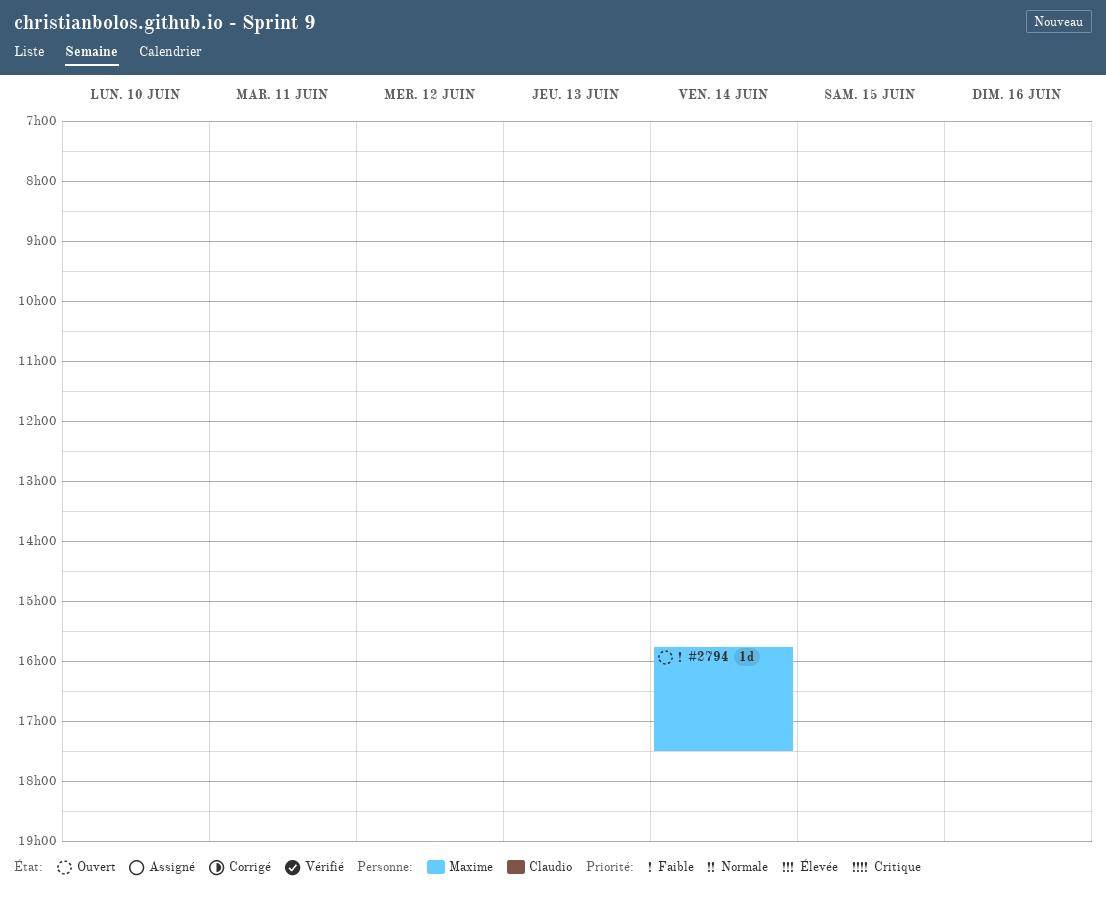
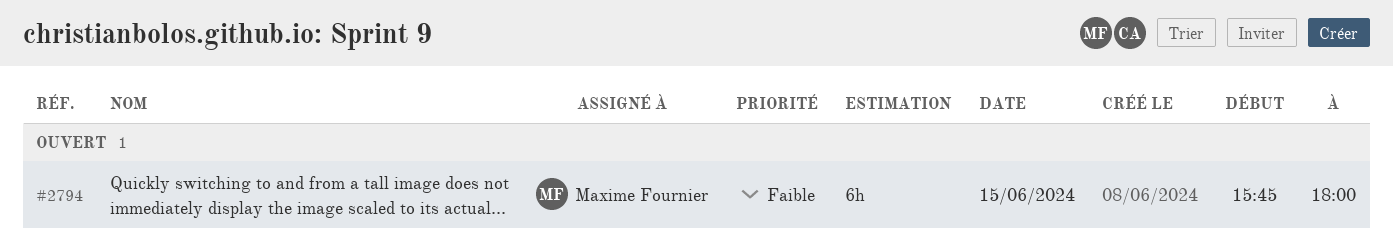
#2794, estimate: 1d -> 6h
#2794, day: Jun 14 -> Jun 15
#2794, ends: 17:30 -> 18:00

